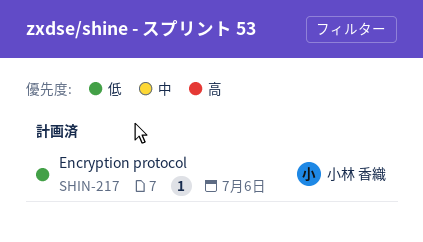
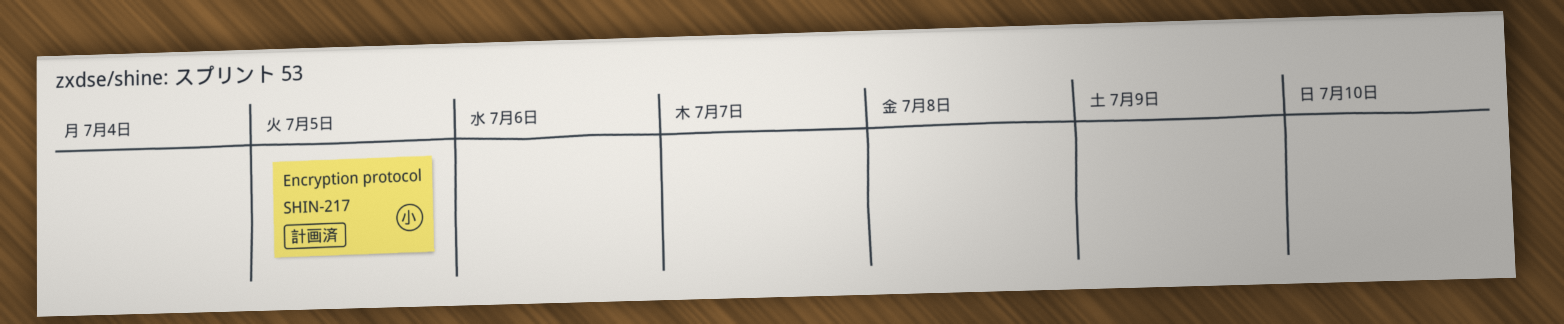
SHIN-217, due: Jul 6 -> Jul 5

